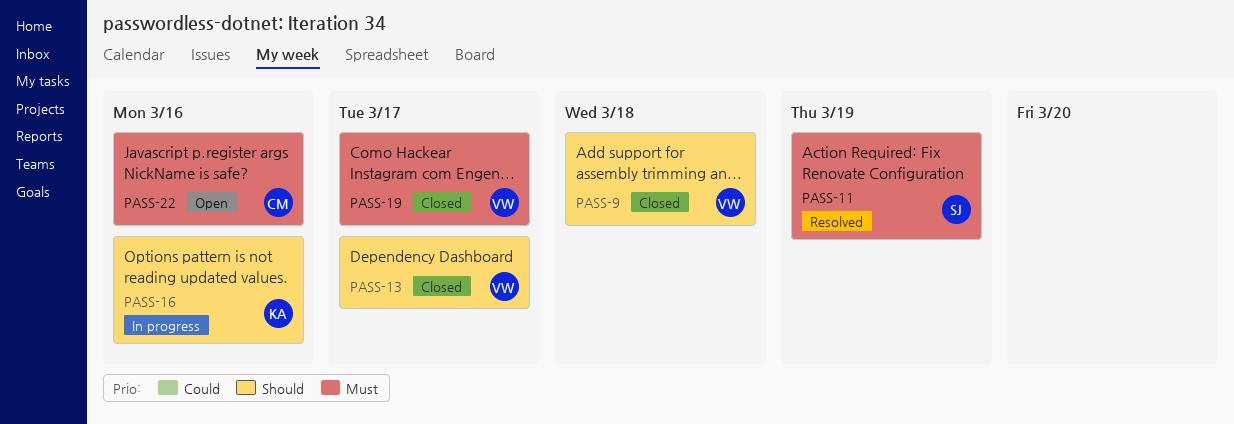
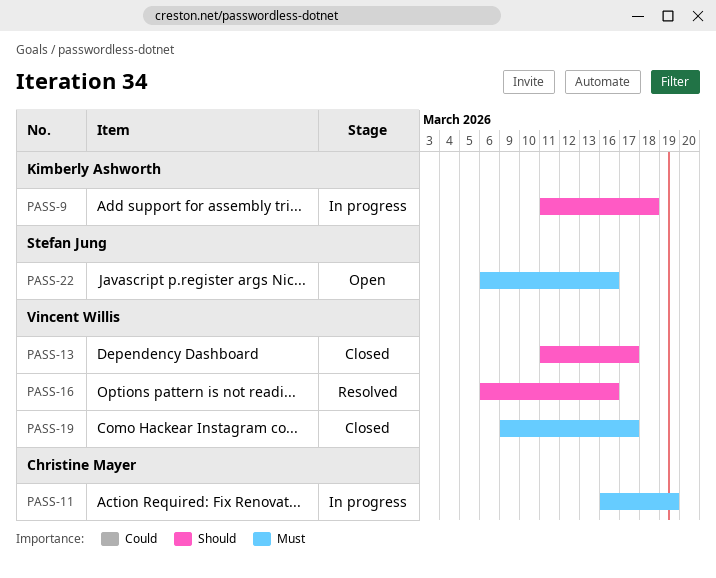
PASS-9, status: Closed -> In progress
PASS-9, owner: Vincent Willis -> Kimberly Ashworth
PASS-11, status: Resolved -> In progress
PASS-11, owner: Stefan Jung -> Christine Mayer
PASS-16, status: In progress -> Resolved
PASS-16, owner: Kimberly Ashworth -> Vincent Willis
PASS-22, owner: Christine Mayer -> Stefan Jung

